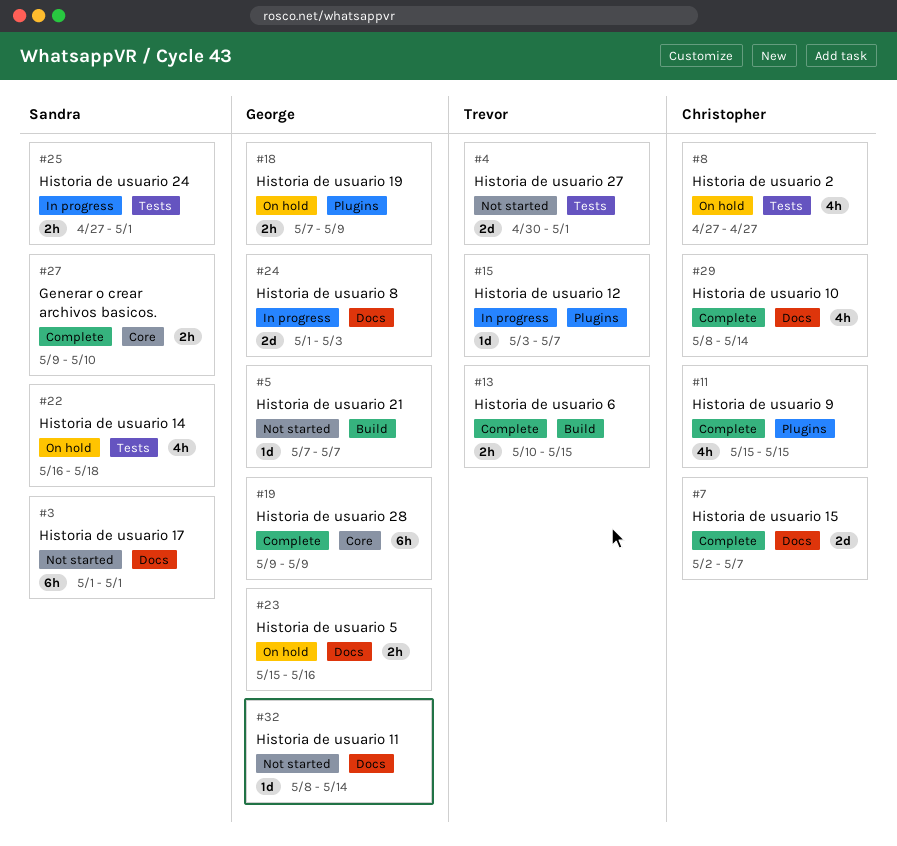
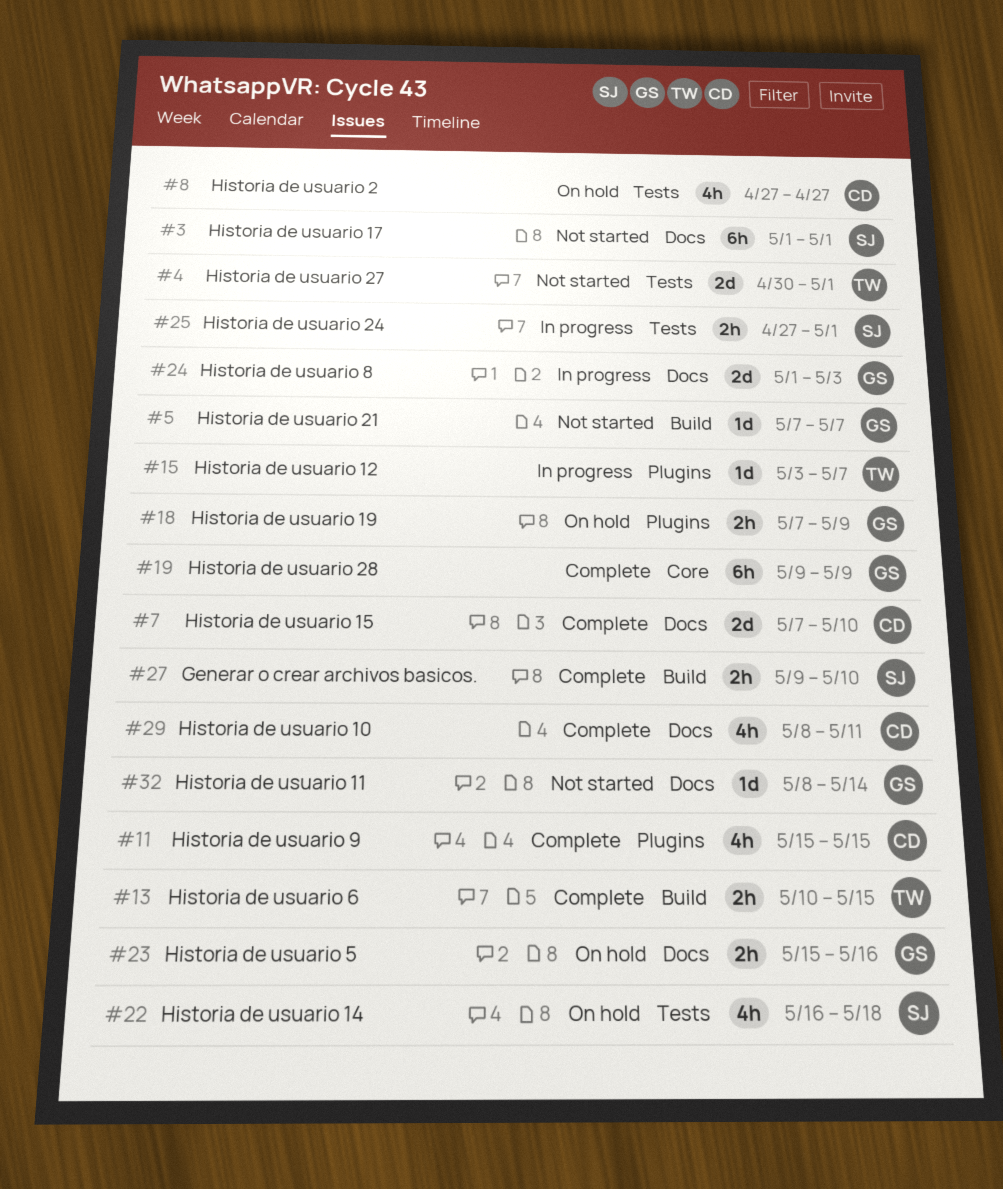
#7, start: May 2 -> May 7
#7, due: May 7 -> May 10
#27, label: Core -> Build
#29, due: May 14 -> May 11

